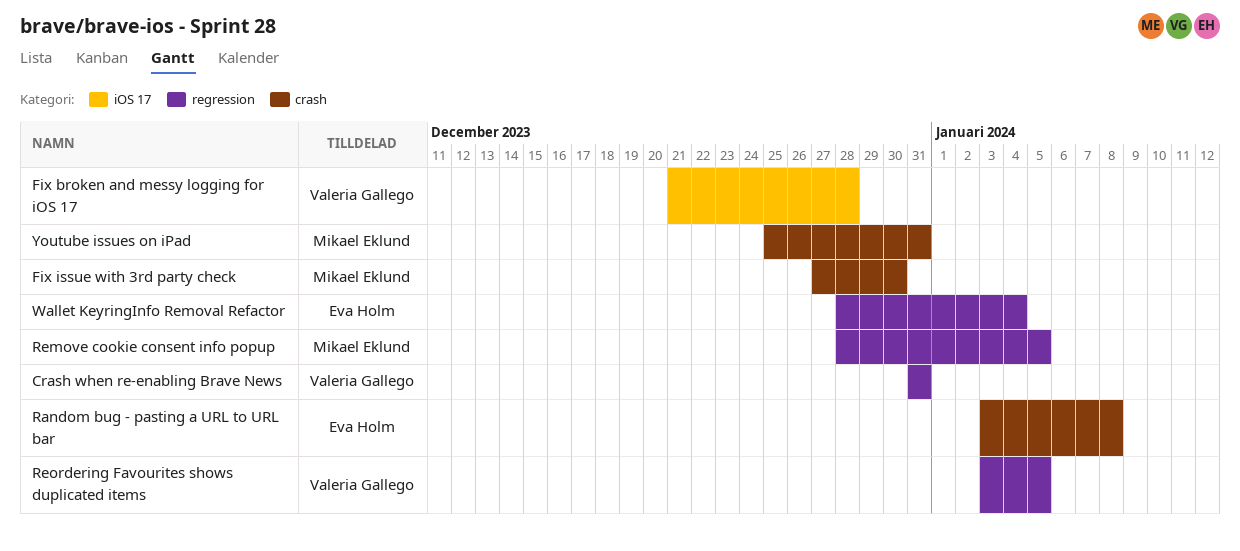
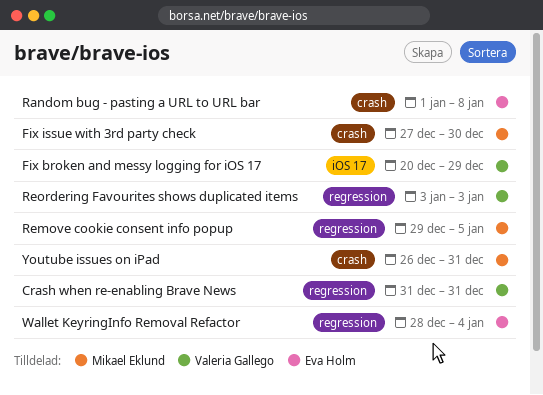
Fix broken and messy logging for iOS 17, start: Dec 21 -> Dec 20
Fix broken and messy logging for iOS 17, due: Dec 28 -> Dec 29
Random bug - pasting a URL to URL bar, start: Jan 3 -> Jan 1
Remove cookie consent info popup, start: Dec 28 -> Dec 29
Reordering Favourites shows duplicated items, due: Jan 5 -> Jan 3
Youtube issues on iPad, start: Dec 25 -> Dec 26

